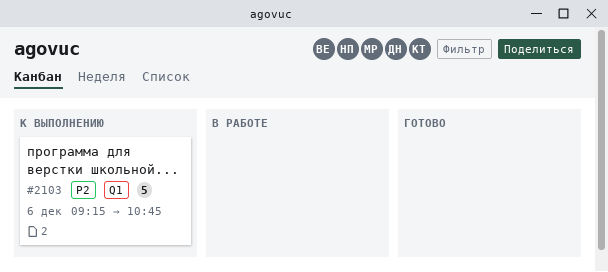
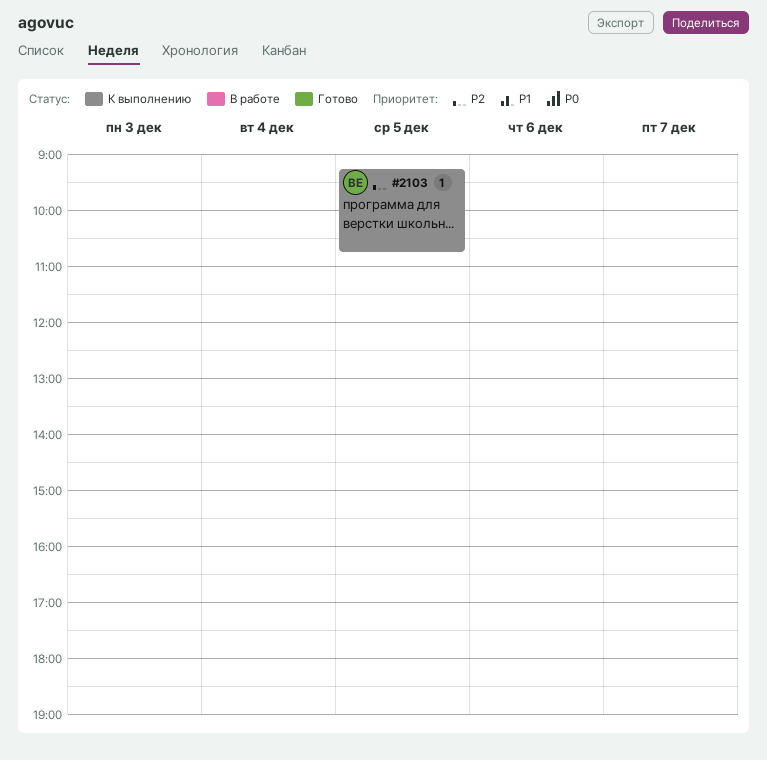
#2103, estimate: 5 -> 1
#2103, day: Dec 6 -> Dec 5

